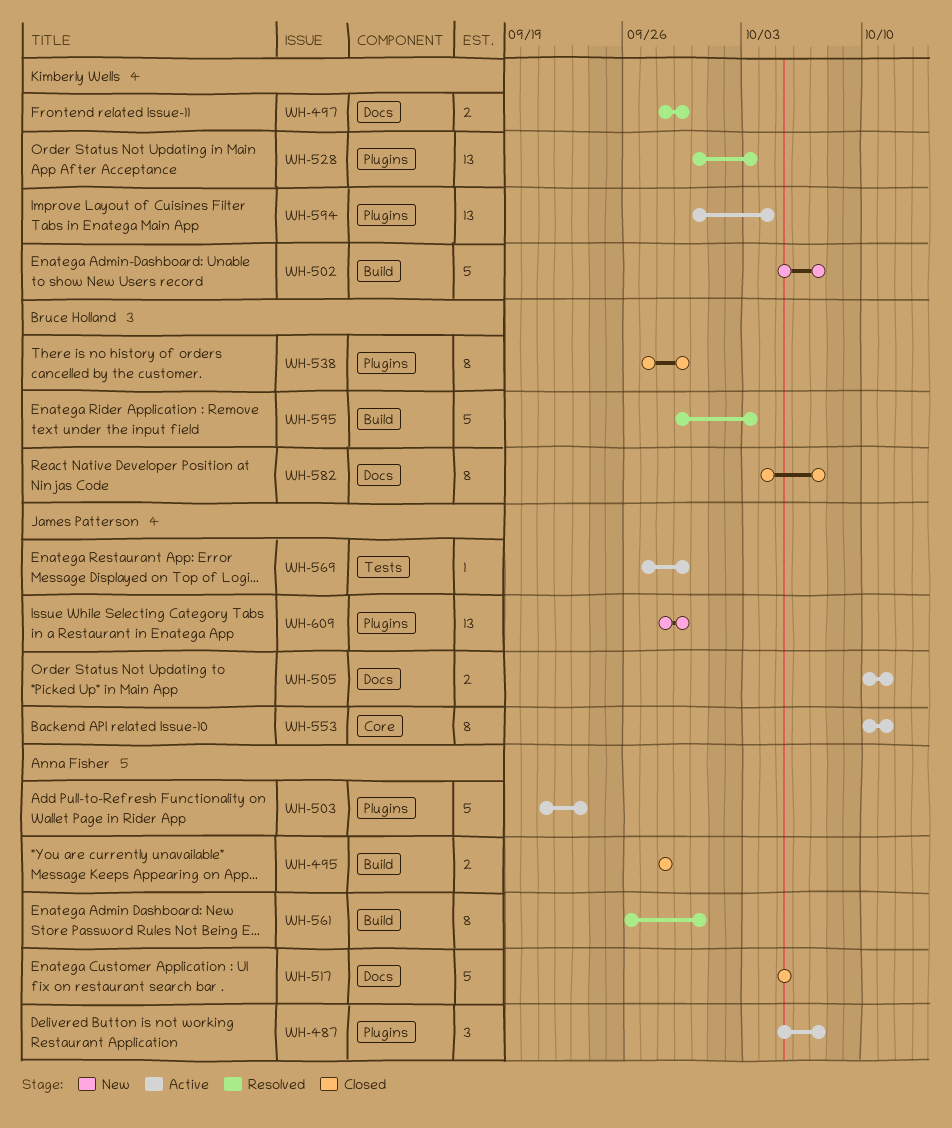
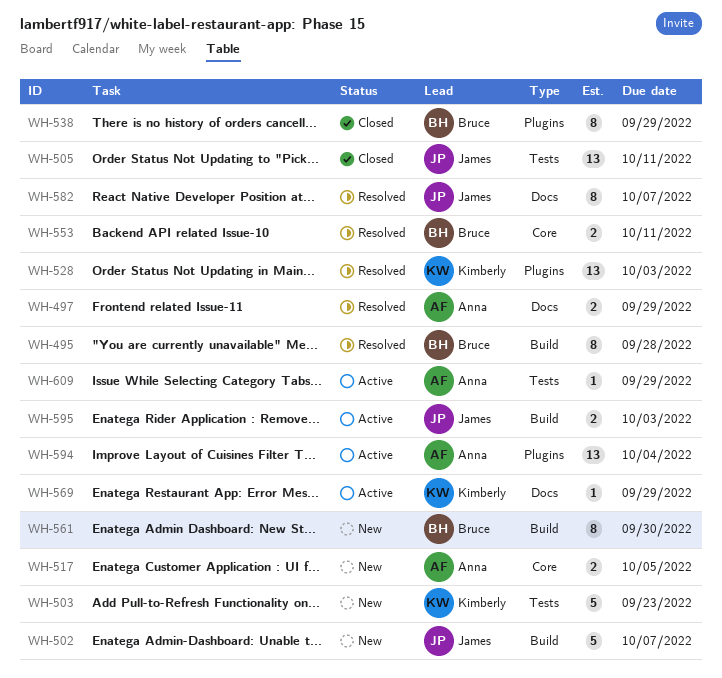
WH-487: present -> none
WH-495, status: Closed -> Resolved
WH-495, owner: Anna Fisher -> Bruce Holland
WH-495, estimate: 2 -> 8
WH-497, owner: Kimberly Wells -> Anna Fisher
WH-502, owner: Kimberly Wells -> James Patterson
WH-503, status: Active -> New
WH-503, owner: Anna Fisher -> Kimberly Wells
WH-503, label: Plugins -> Tests
WH-505, status: Active -> Closed
WH-505, label: Docs -> Tests
WH-505, estimate: 2 -> 13
WH-517, status: Closed -> New
WH-517, label: Docs -> Core
WH-517, estimate: 5 -> 2
WH-553, status: Active -> Resolved
WH-553, owner: James Patterson -> Bruce Holland
WH-553, estimate: 8 -> 2
WH-561, status: Resolved -> New
WH-561, owner: Anna Fisher -> Bruce Holland
WH-569, owner: James Patterson -> Kimberly Wells
WH-569, label: Tests -> Docs
WH-582, status: Closed -> Resolved
WH-582, owner: Bruce Holland -> James Patterson
WH-594, owner: Kimberly Wells -> Anna Fisher
WH-595, status: Resolved -> Active
WH-595, owner: Bruce Holland -> James Patterson
WH-595, estimate: 5 -> 2
WH-609, status: New -> Active
WH-609, owner: James Patterson -> Anna Fisher
WH-609, label: Plugins -> Tests
WH-609, estimate: 13 -> 1

